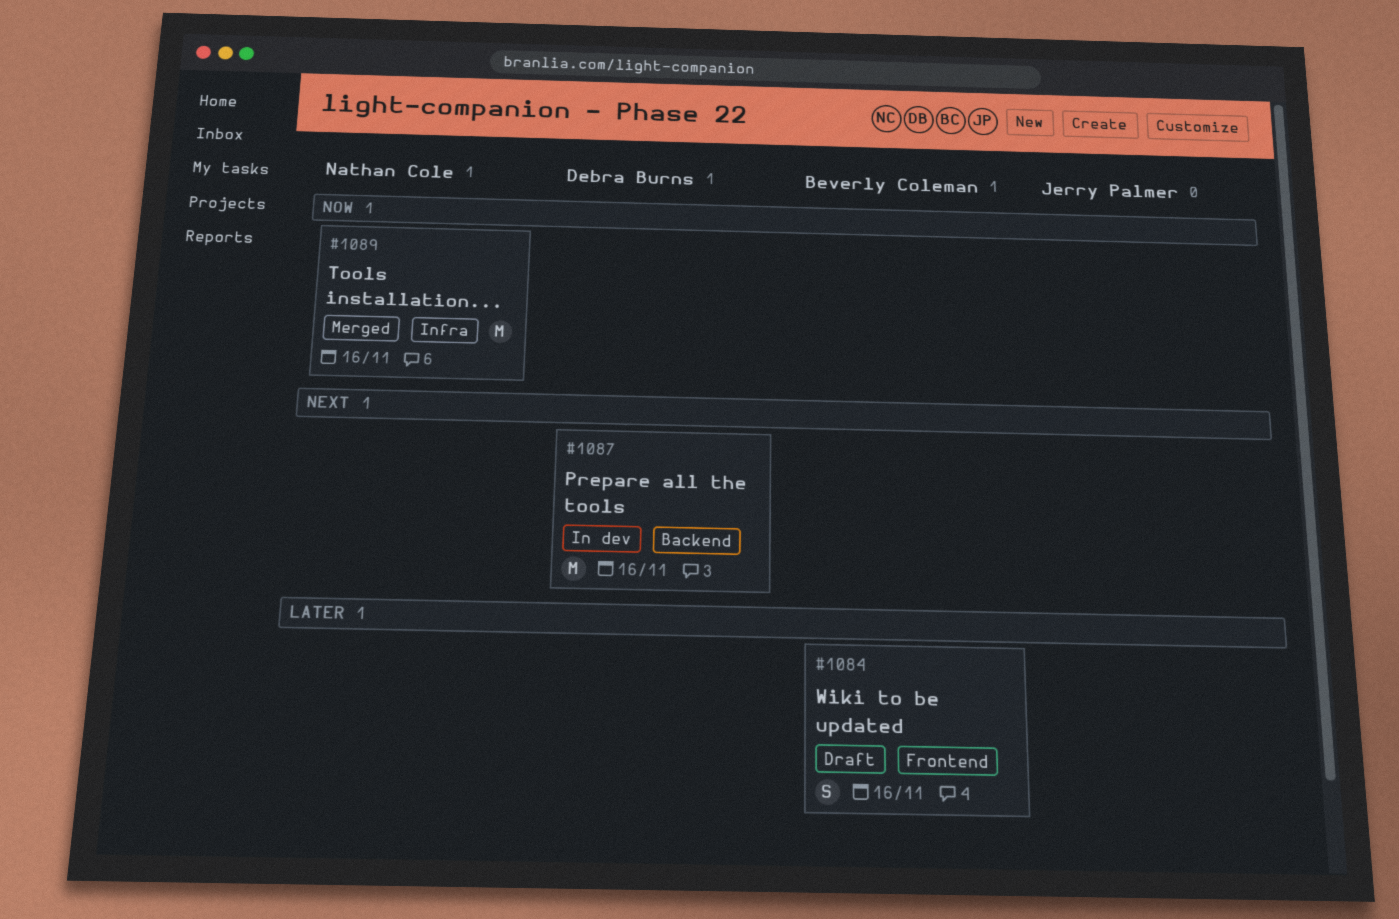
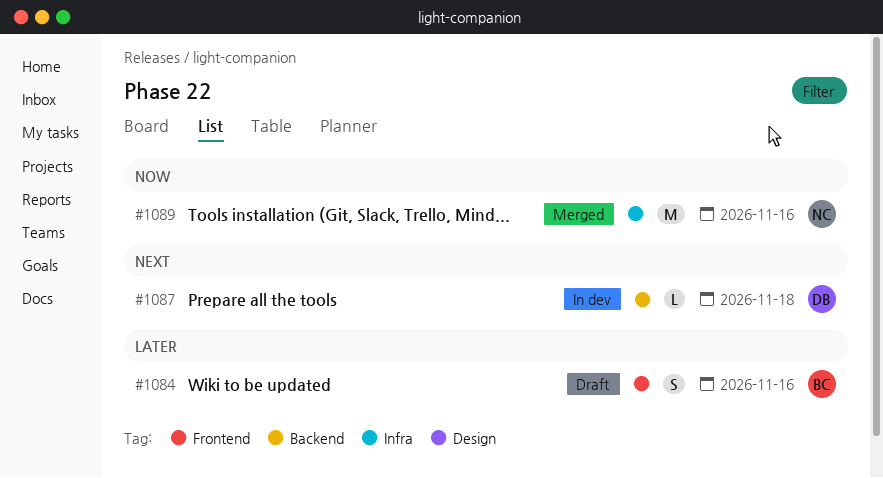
#1087, estimate: M -> L
#1087, due: Nov 16 -> Nov 18

